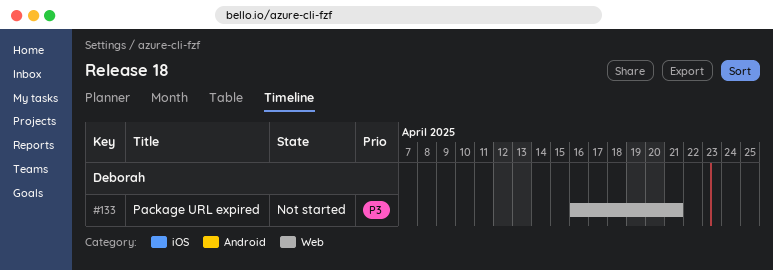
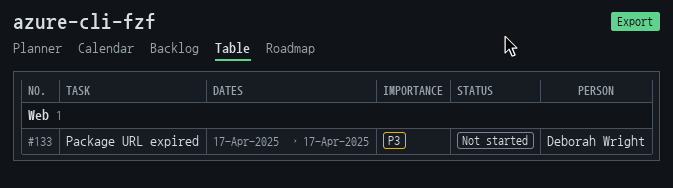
#133, start: Apr 16 -> Apr 17
#133, due: Apr 21 -> Apr 17

